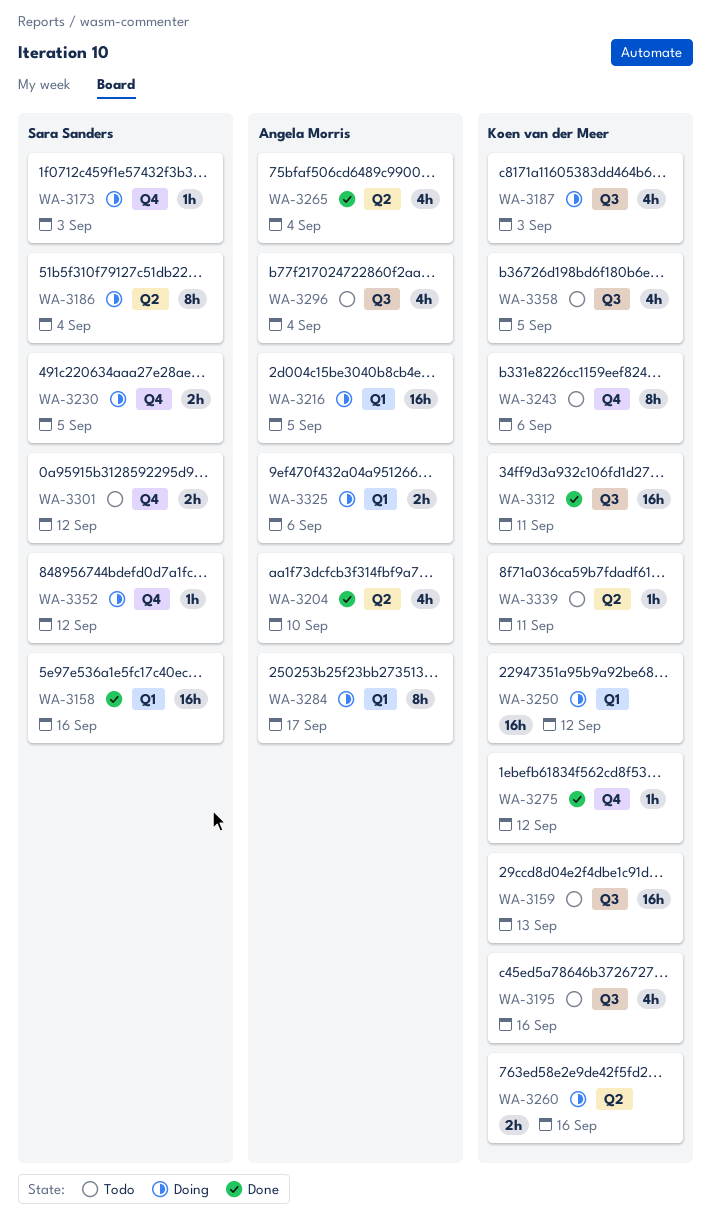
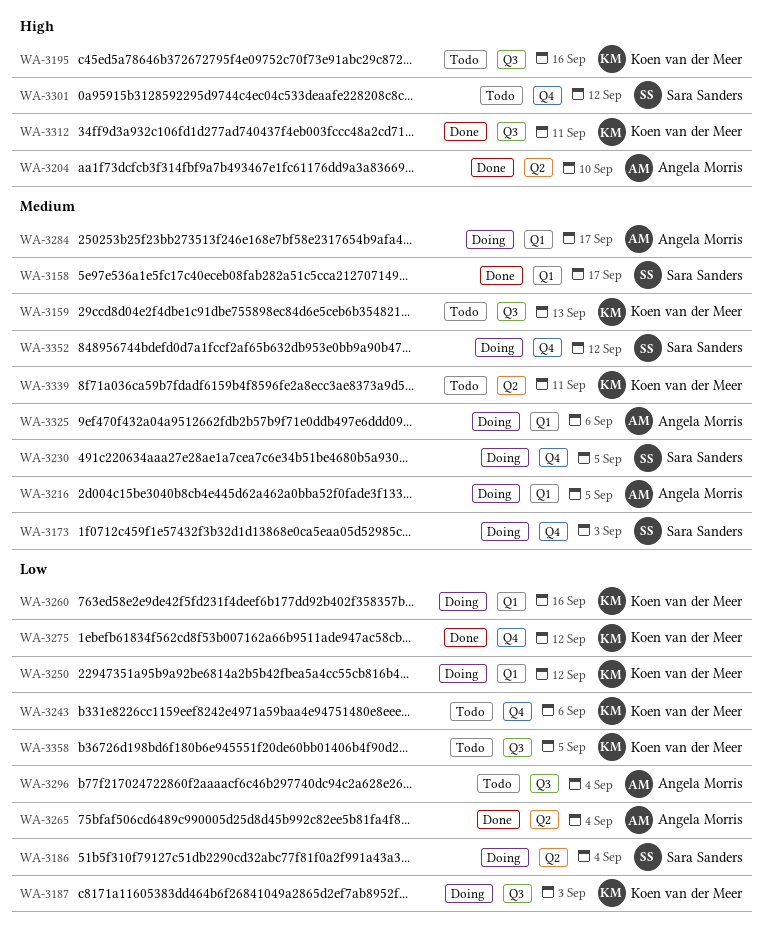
WA-3158, due: Sep 16 -> Sep 17
WA-3260, label: Q2 -> Q1

